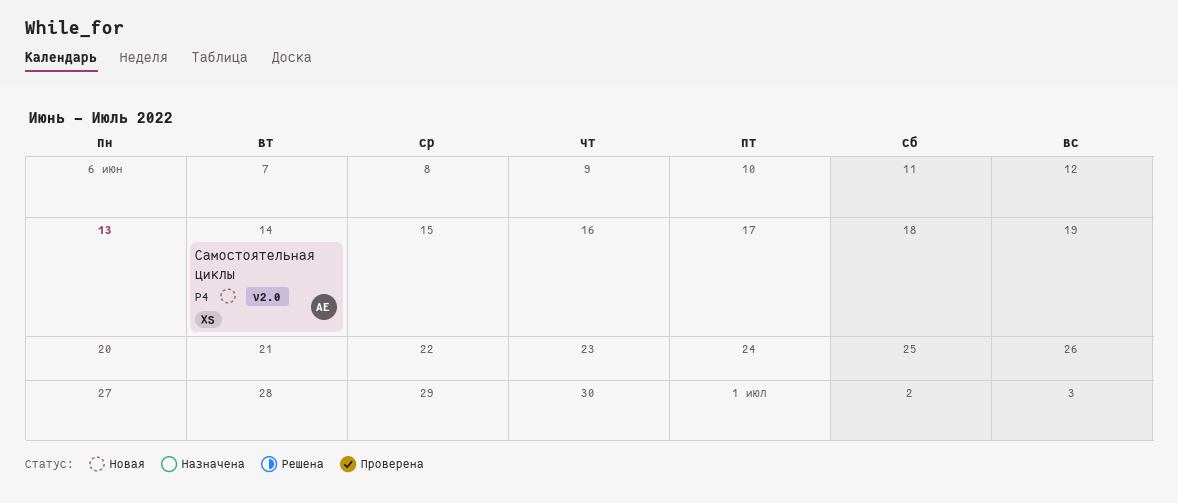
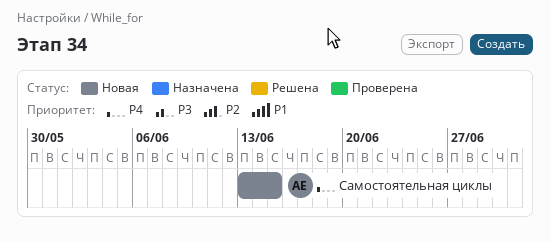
Самостоятельная циклы, due: Jun 14 -> Jun 15

